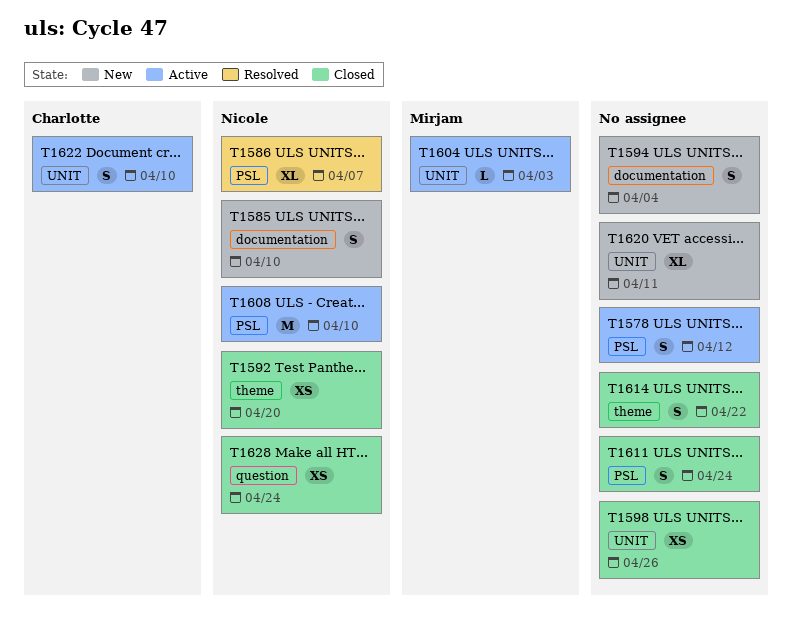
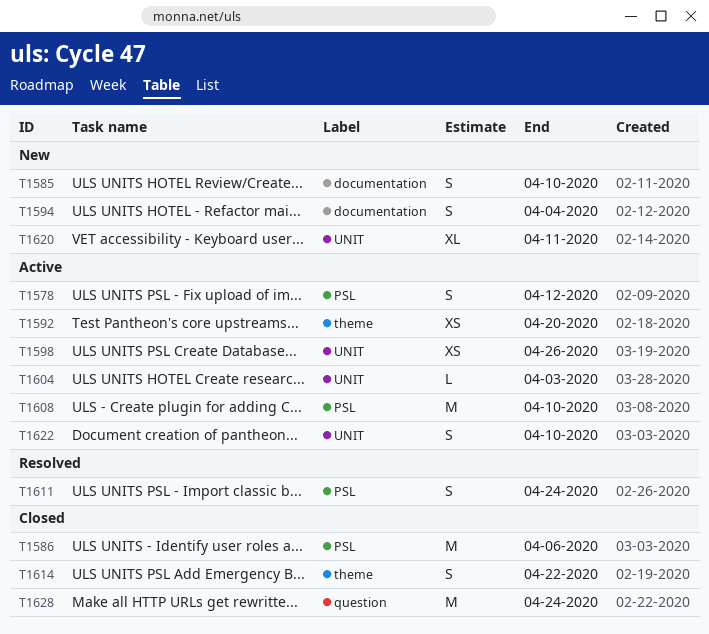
T1586, status: Resolved -> Closed
T1586, estimate: XL -> M
T1586, due: Apr 7 -> Apr 6
T1592, status: Closed -> Active
T1598, status: Closed -> Active
T1611, status: Closed -> Resolved
T1628, estimate: XS -> M

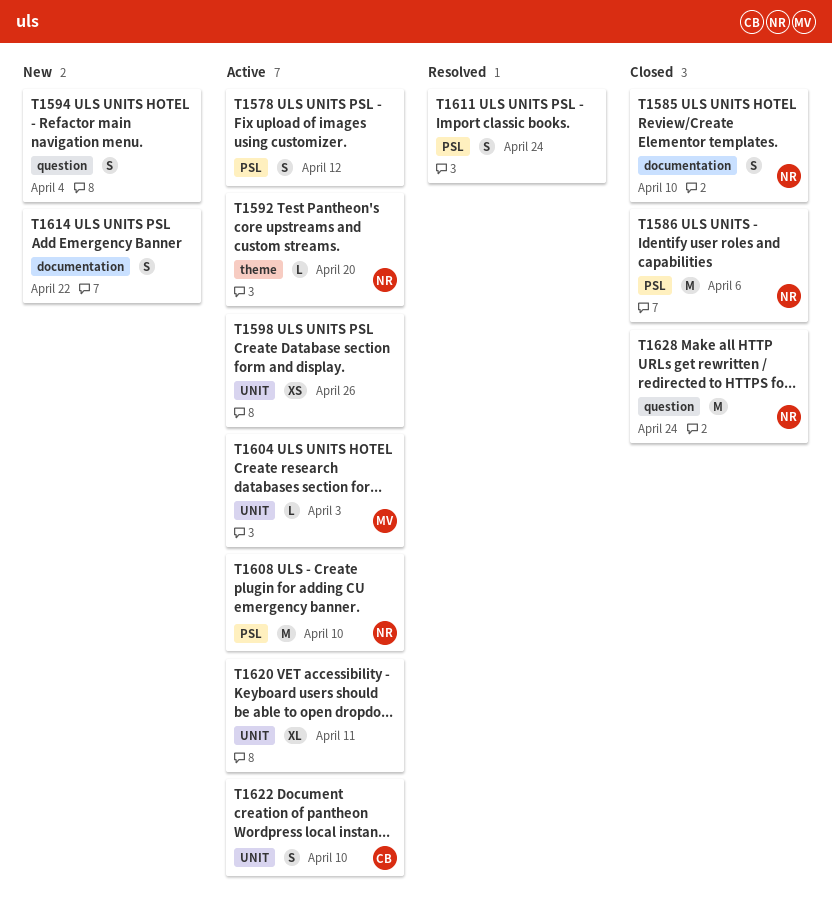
T1585, status: New -> Closed
T1592, estimate: XS -> L
T1594, label: documentation -> question
T1614, status: Closed -> New
T1614, label: theme -> documentation
T1620, status: New -> Active

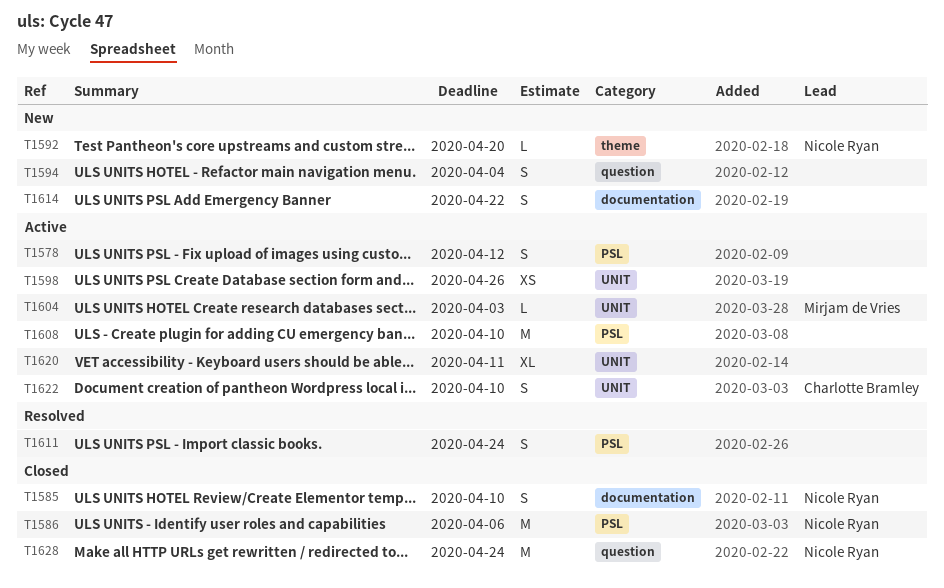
T1592, status: Active -> New
T1608, owner: Nicole Ryan -> none

